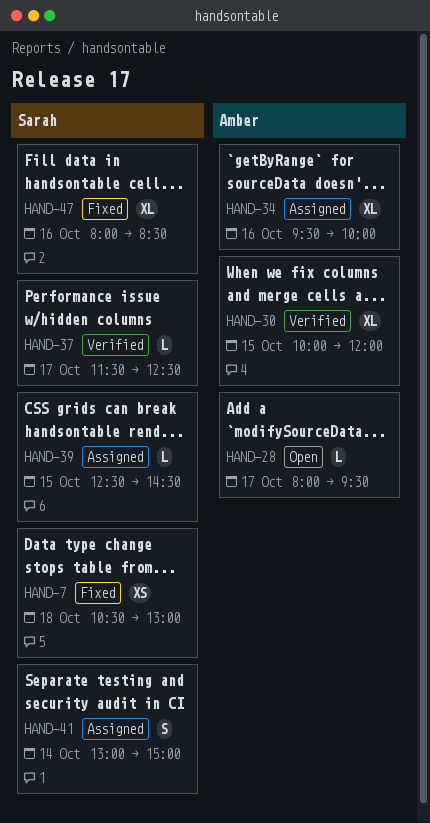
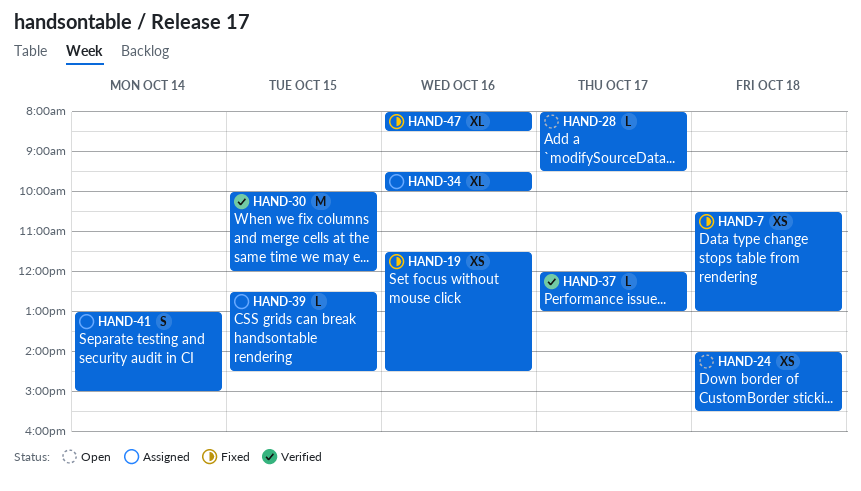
HAND-19: none -> present
HAND-24: none -> present
HAND-30, estimate: XL -> M
HAND-37, begins: 11:30 -> 12:00
HAND-37, ends: 12:30 -> 13:00

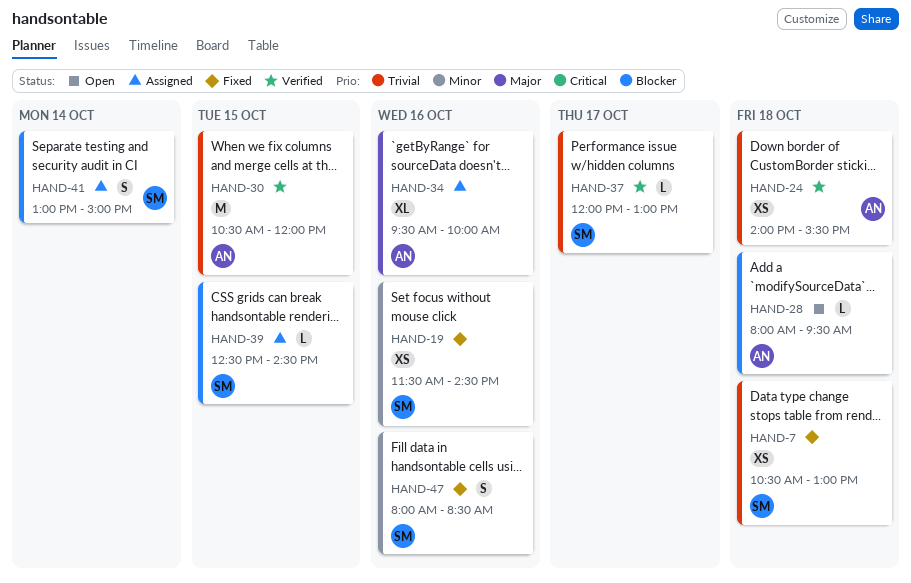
HAND-24, status: Open -> Verified
HAND-28, day: Oct 17 -> Oct 18
HAND-30, begins: 10:00 -> 10:30
HAND-47, estimate: XL -> S

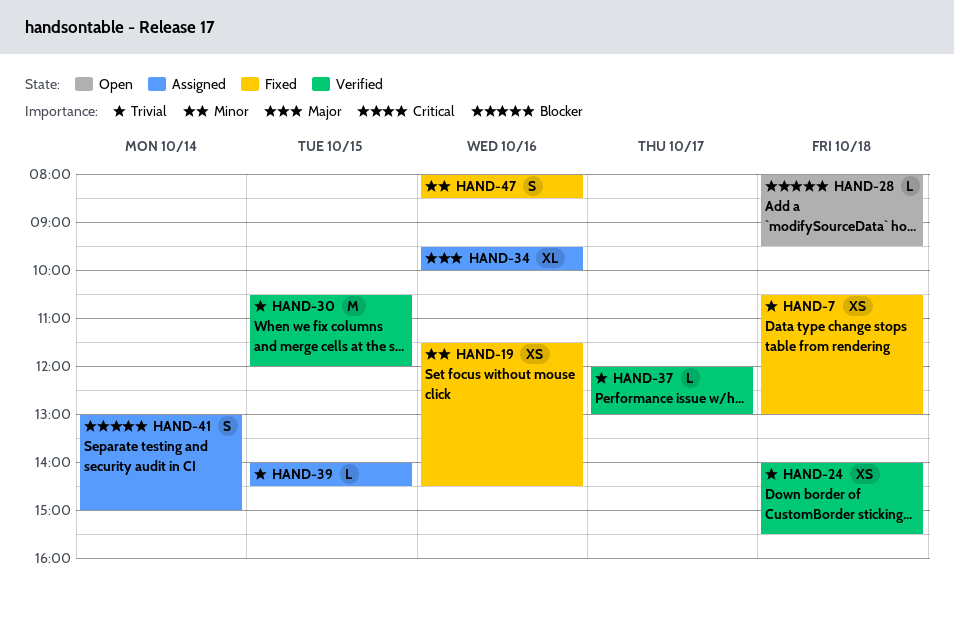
HAND-39, priority: Blocker -> Trivial
HAND-39, begins: 12:30 -> 14:00

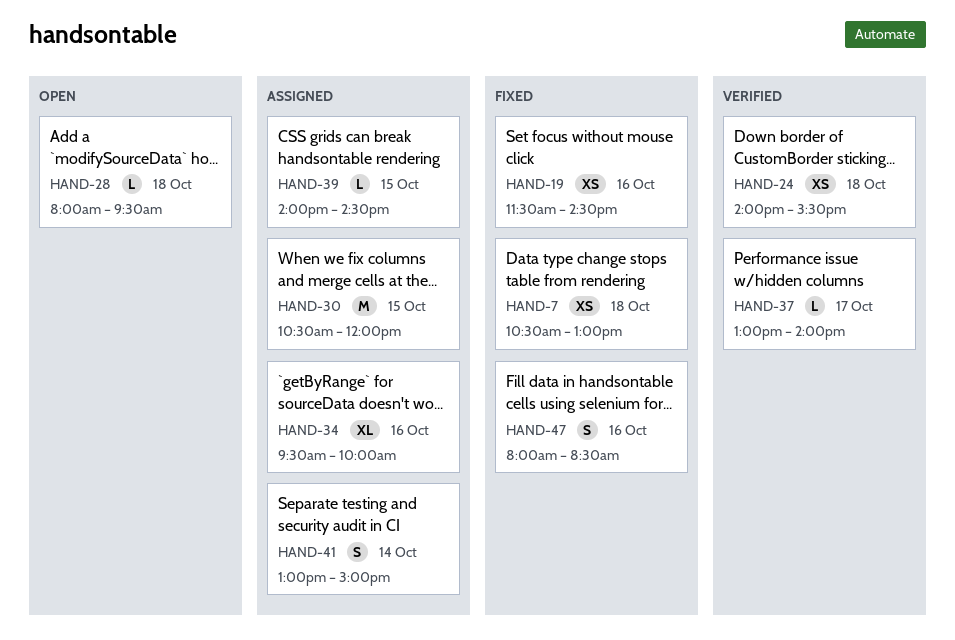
HAND-30, status: Verified -> Assigned
HAND-37, begins: 12:00 -> 13:00
HAND-37, ends: 13:00 -> 14:00

